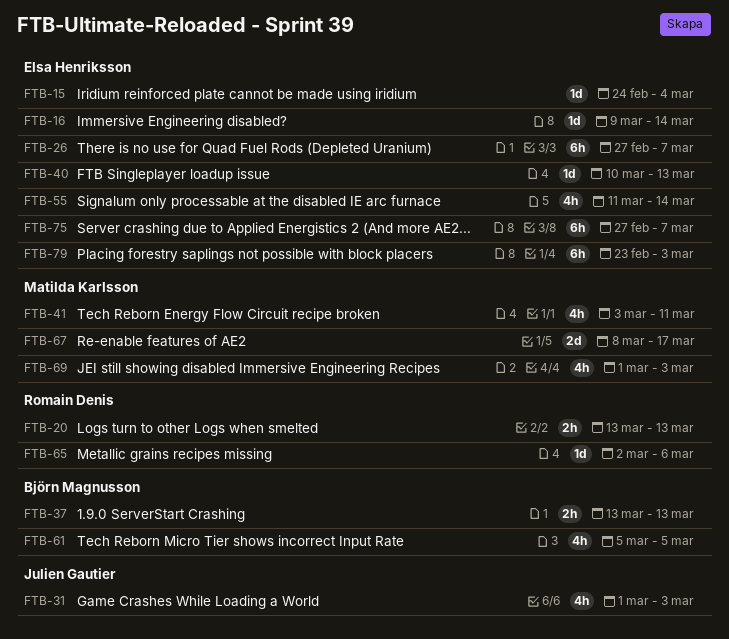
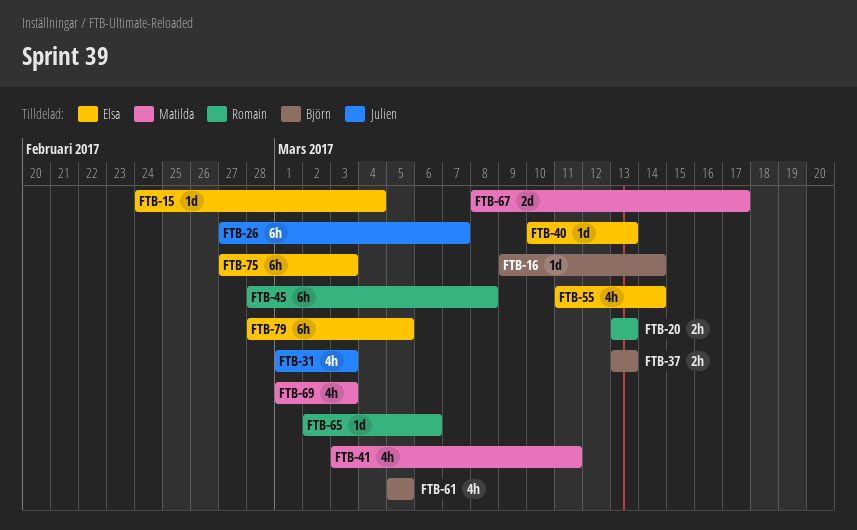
FTB-16, owner: Elsa Henriksson -> Björn Magnusson
FTB-26, owner: Elsa Henriksson -> Julien Gautier
FTB-45: none -> present
FTB-75, due: Mar 7 -> Mar 3
FTB-79, start: Feb 23 -> Feb 28
FTB-79, due: Mar 3 -> Mar 5

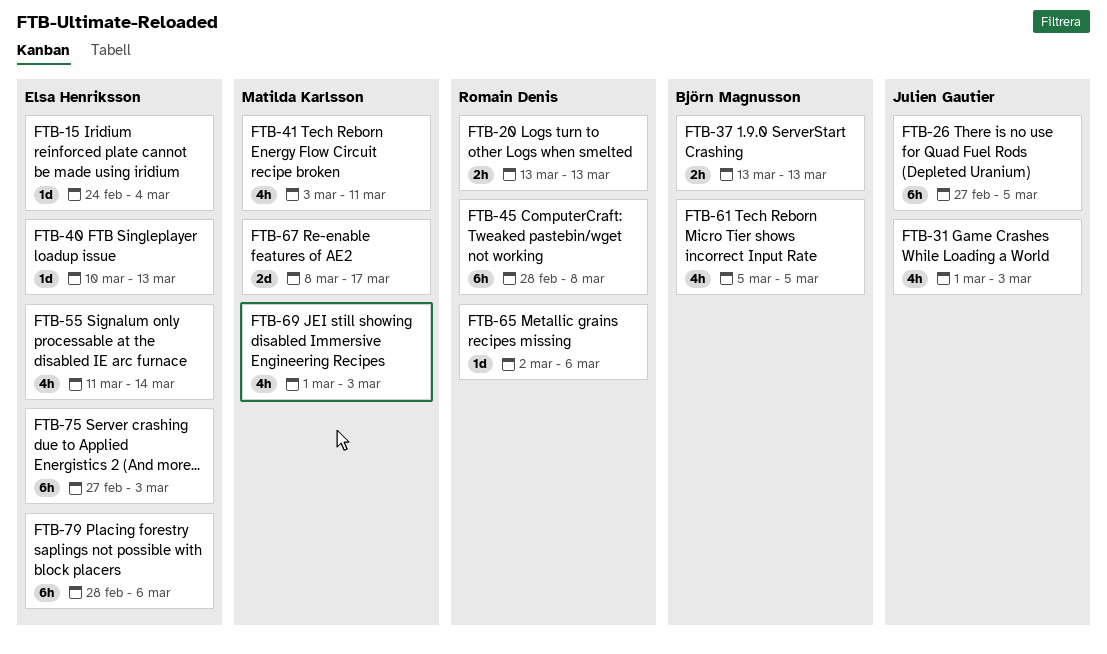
FTB-16: present -> none
FTB-26, due: Mar 7 -> Mar 5
FTB-79, due: Mar 5 -> Mar 6

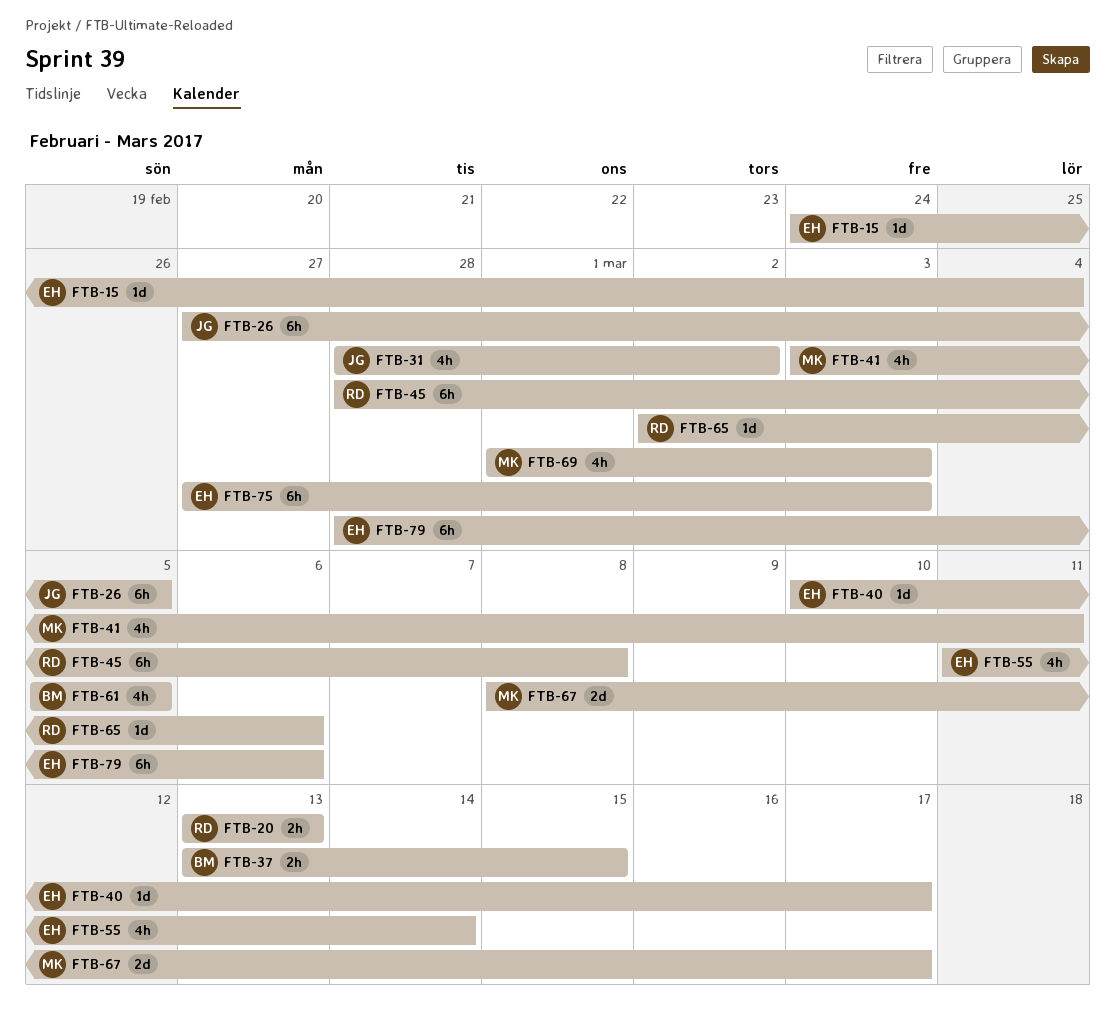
FTB-31, start: Mar 1 -> Feb 28
FTB-31, due: Mar 3 -> Mar 2
FTB-37, due: Mar 13 -> Mar 15
FTB-40, due: Mar 13 -> Mar 17

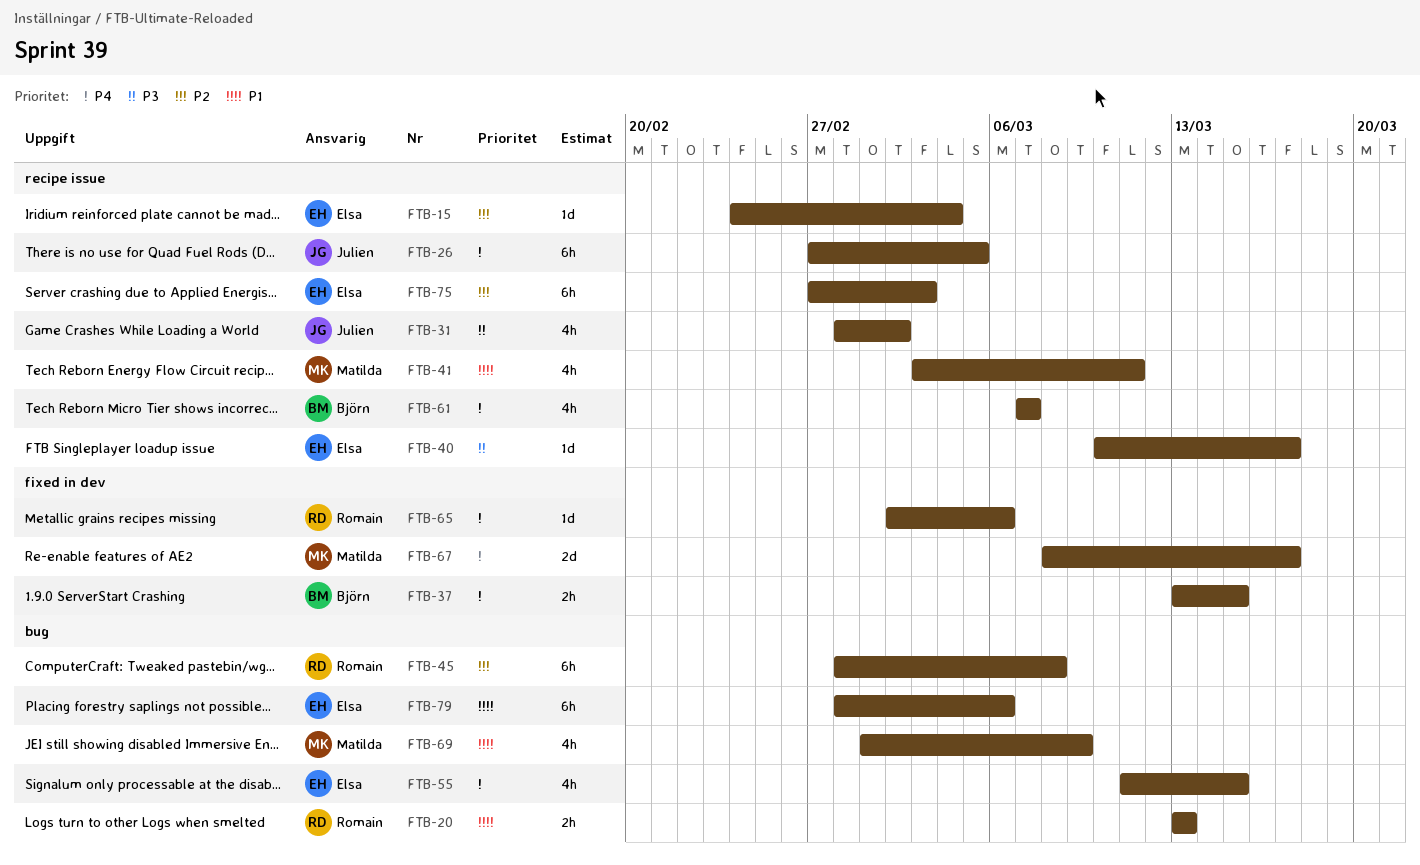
FTB-55, due: Mar 14 -> Mar 15
FTB-61, start: Mar 5 -> Mar 7
FTB-61, due: Mar 5 -> Mar 7
FTB-69, due: Mar 3 -> Mar 9

